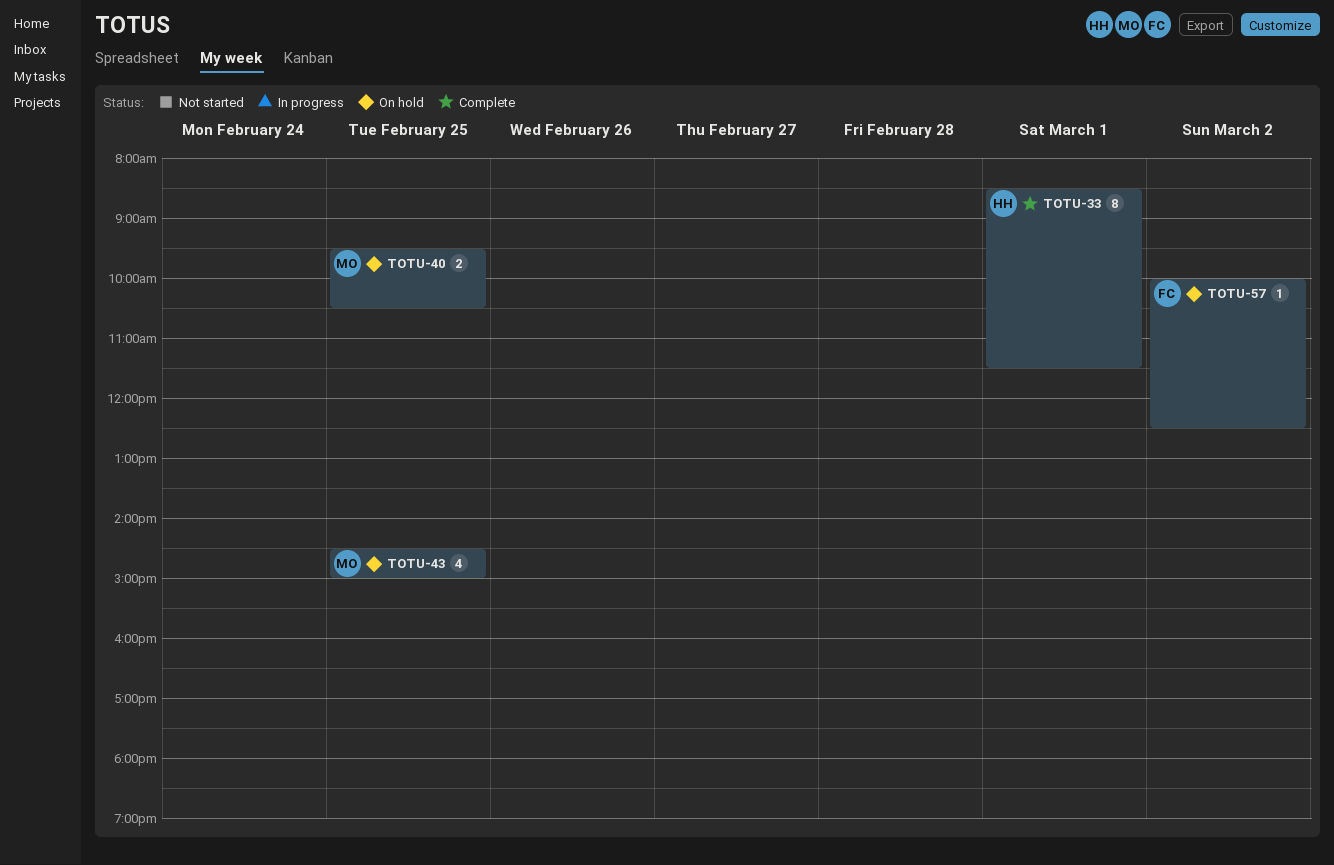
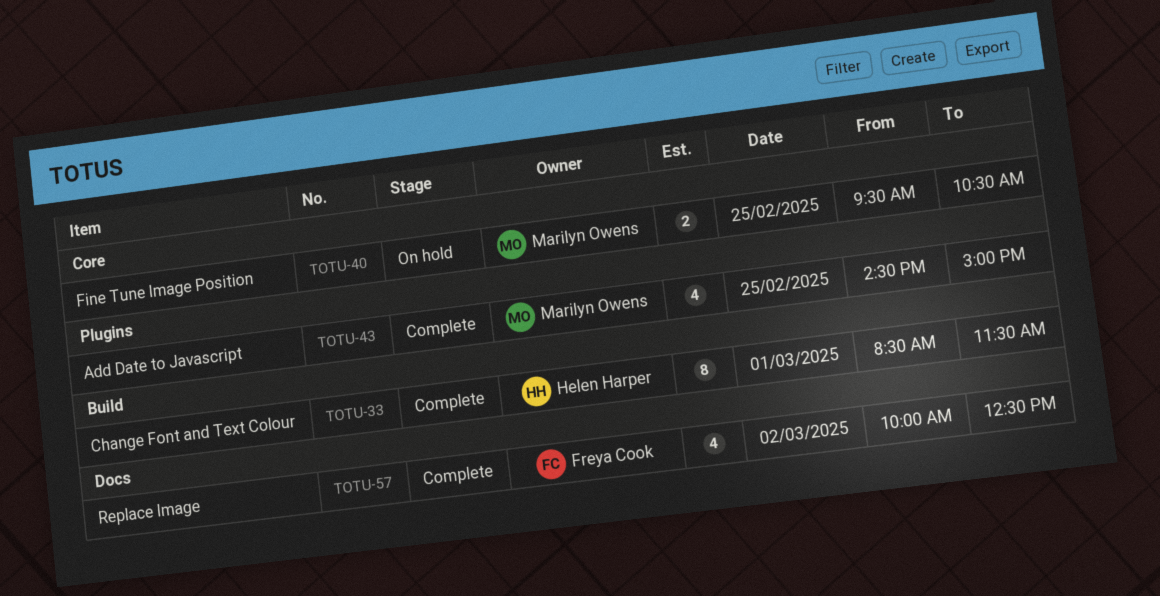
TOTU-43, status: On hold -> Complete
TOTU-57, status: On hold -> Complete
TOTU-57, estimate: 1 -> 4

